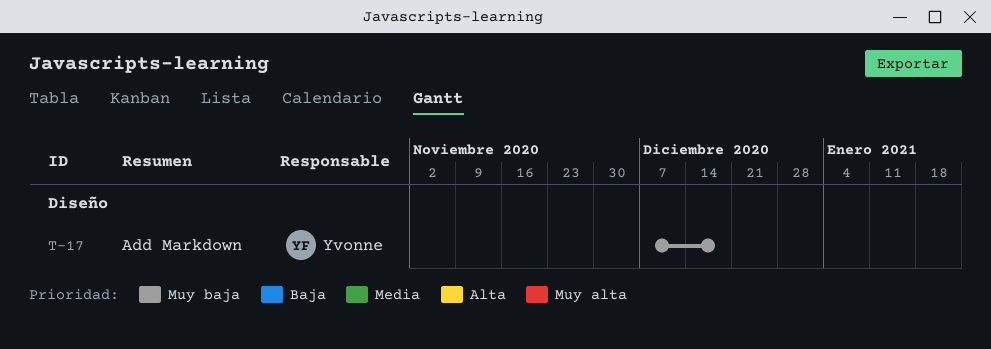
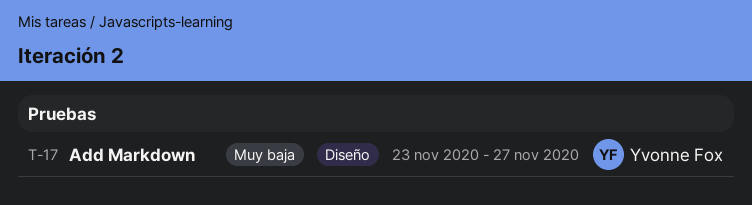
T-17, start: Dec 7 -> Nov 23
T-17, due: Dec 18 -> Nov 27

